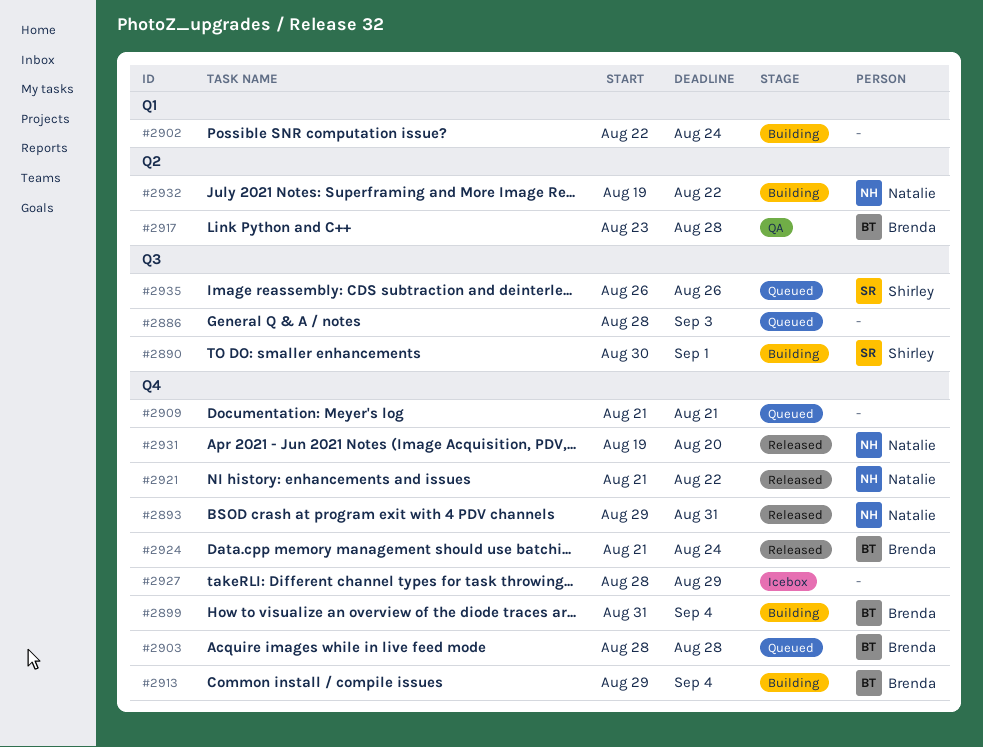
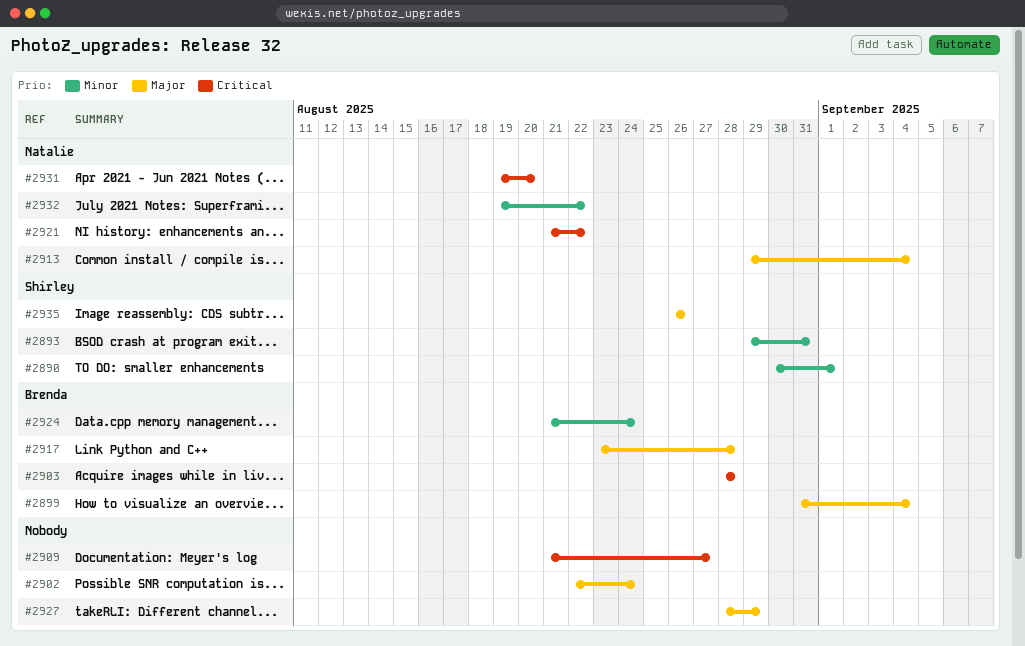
#2886: present -> none
#2893, owner: Natalie -> Shirley
#2909, due: Aug 21 -> Aug 27
#2913, owner: Brenda -> Natalie

